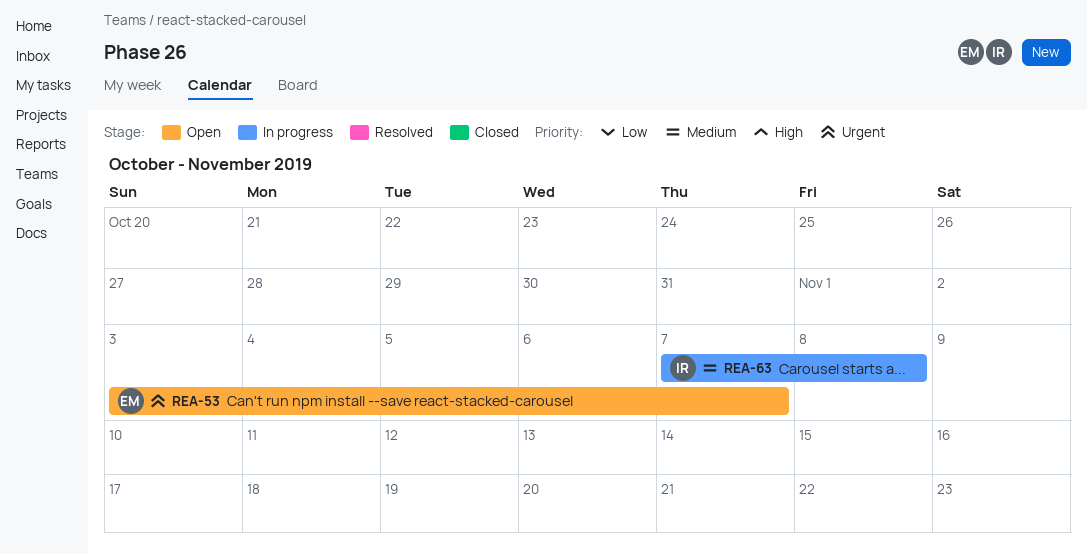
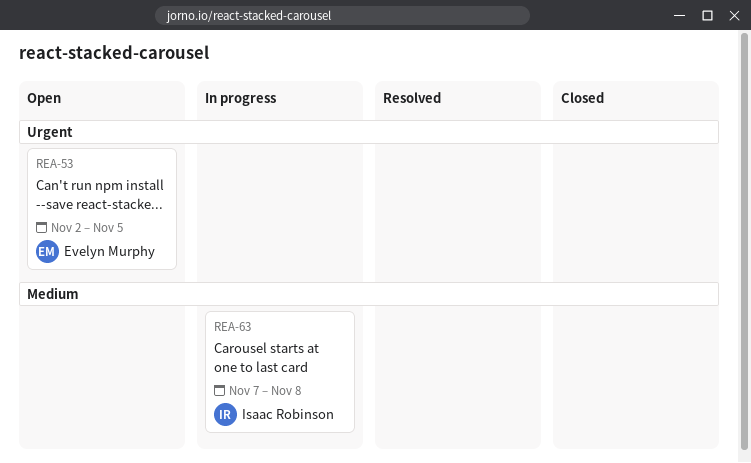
REA-53, start: Nov 3 -> Nov 2
REA-53, due: Nov 7 -> Nov 5

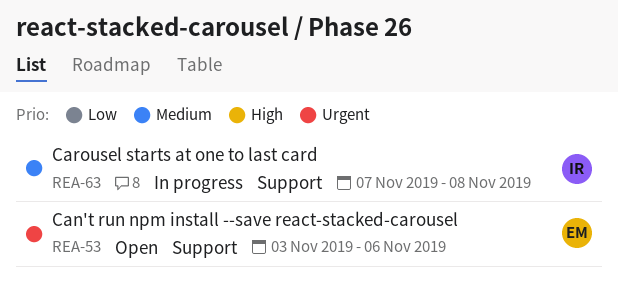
REA-53, start: Nov 2 -> Nov 3
REA-53, due: Nov 5 -> Nov 6

